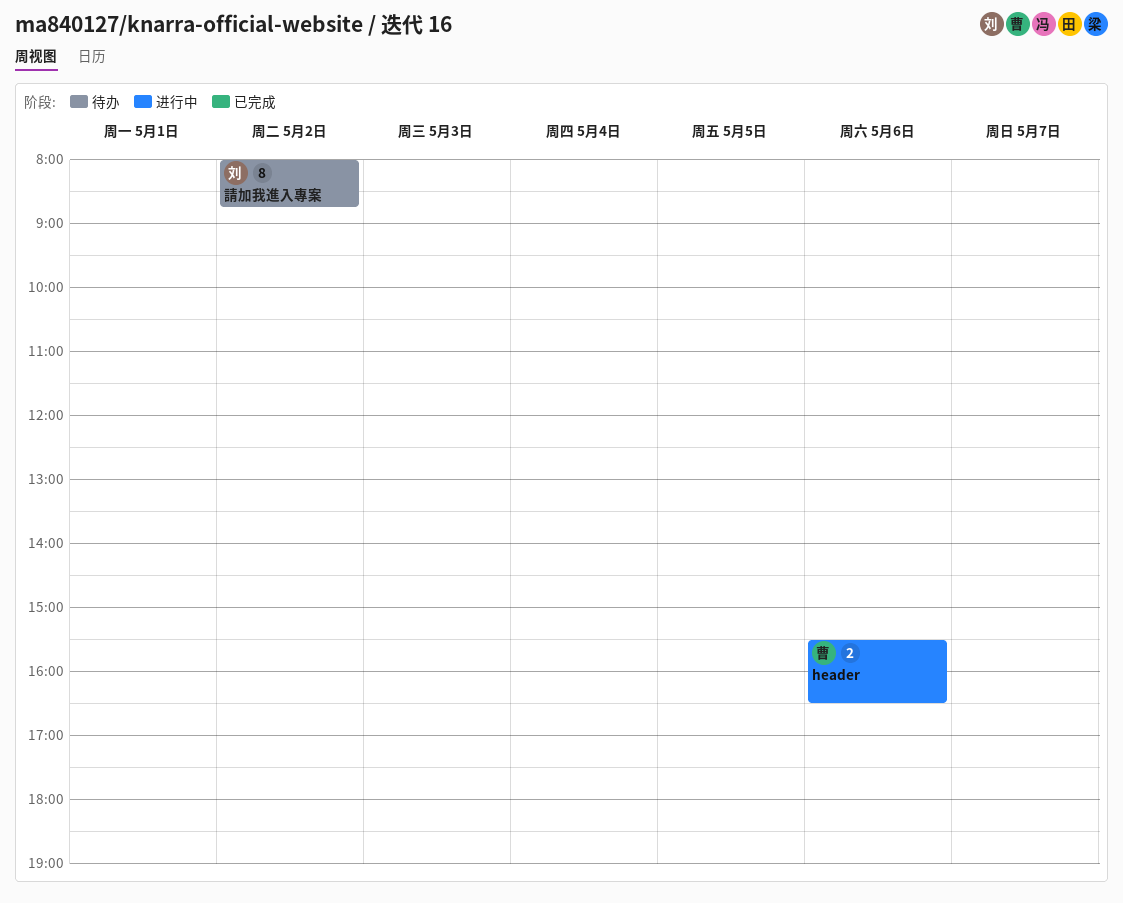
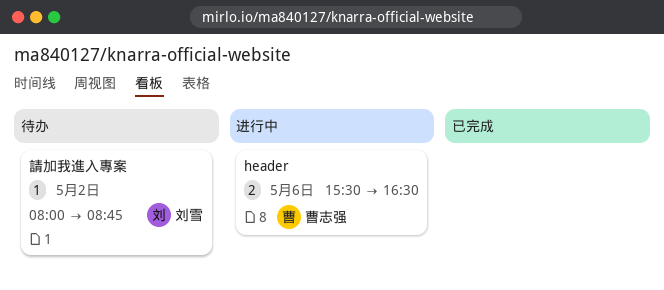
請加我進入專案, estimate: 8 -> 1

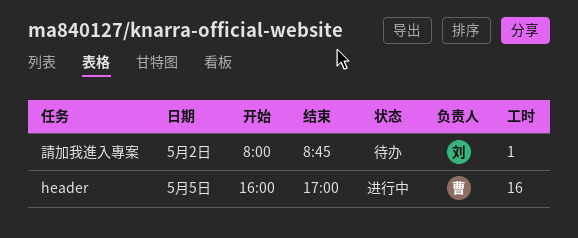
header, estimate: 2 -> 16
header, day: May 6 -> May 5
header, begins: 15:30 -> 16:00
header, ends: 16:30 -> 17:00

